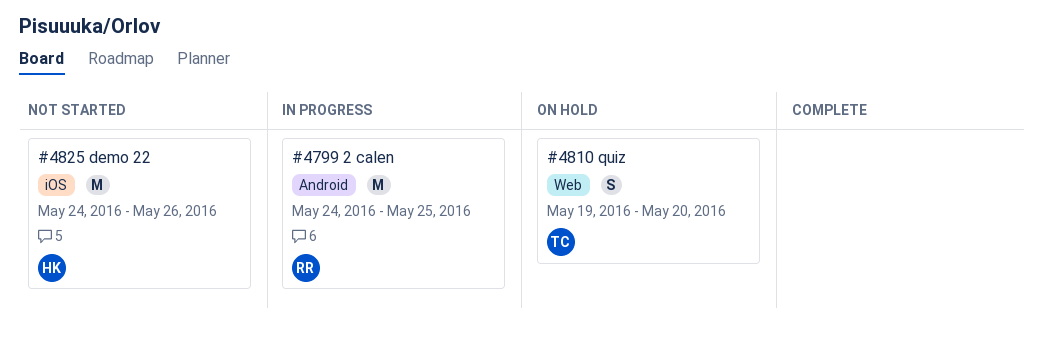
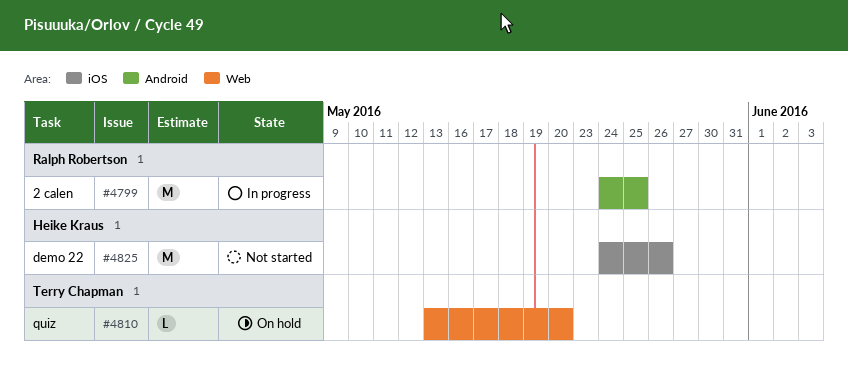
#4810, estimate: S -> L
#4810, start: May 19 -> May 13

